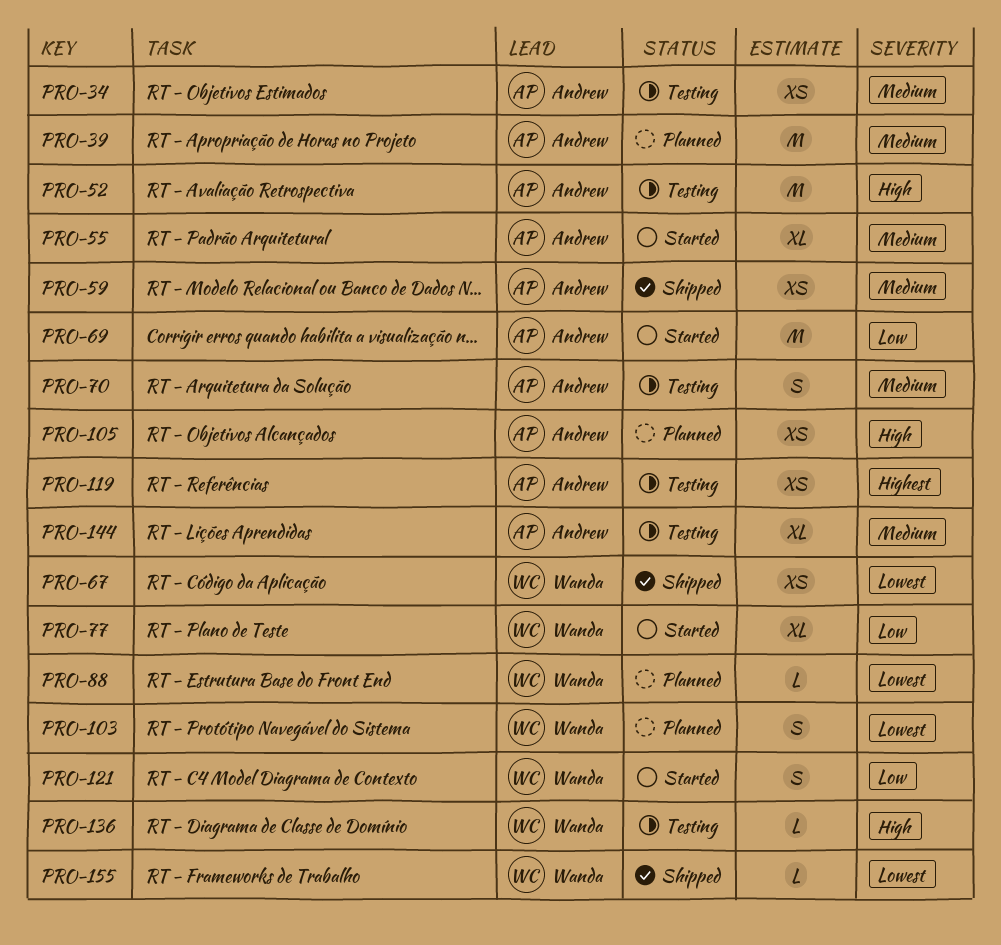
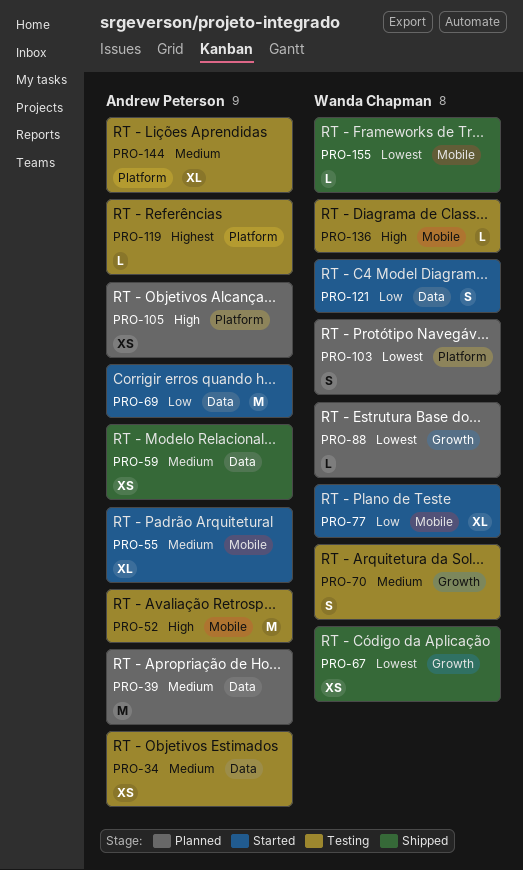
PRO-70, owner: Andrew Peterson -> Wanda Chapman
PRO-119, estimate: XS -> L

